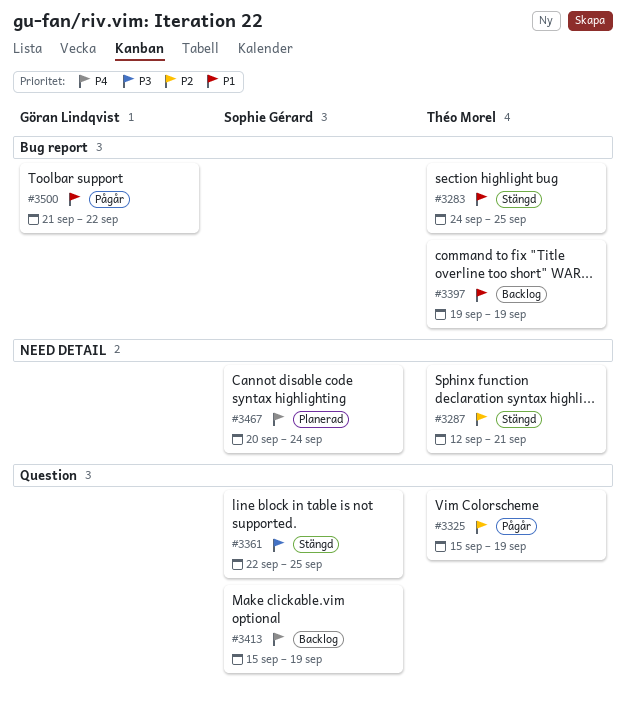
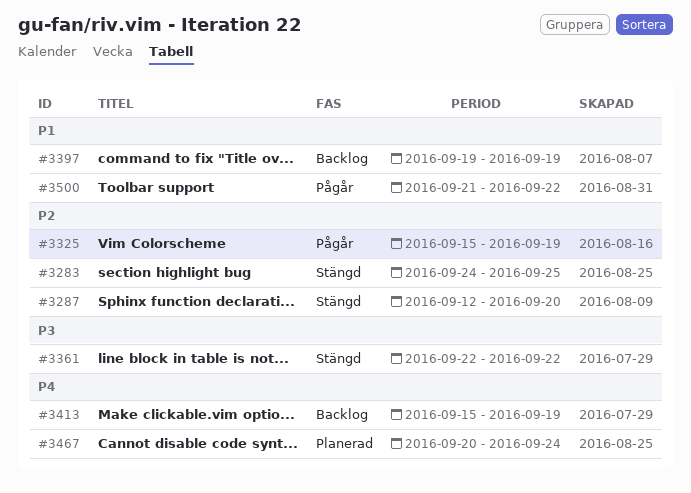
#3283, priority: P1 -> P2
#3287, due: Sep 21 -> Sep 20
#3361, due: Sep 25 -> Sep 22

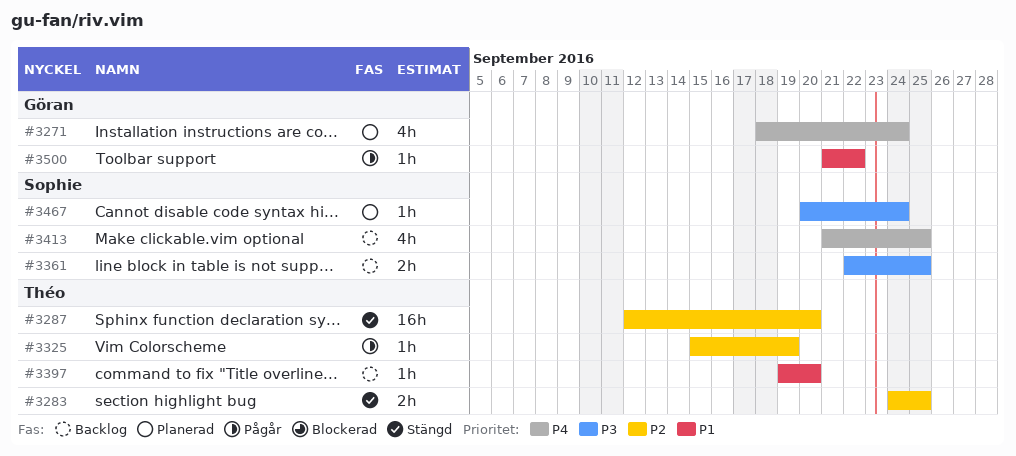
#3271: none -> present
#3361, status: Stängd -> Backlog
#3361, due: Sep 22 -> Sep 25
#3397, due: Sep 19 -> Sep 20
#3413, start: Sep 15 -> Sep 21
#3413, due: Sep 19 -> Sep 25
#3467, priority: P4 -> P3

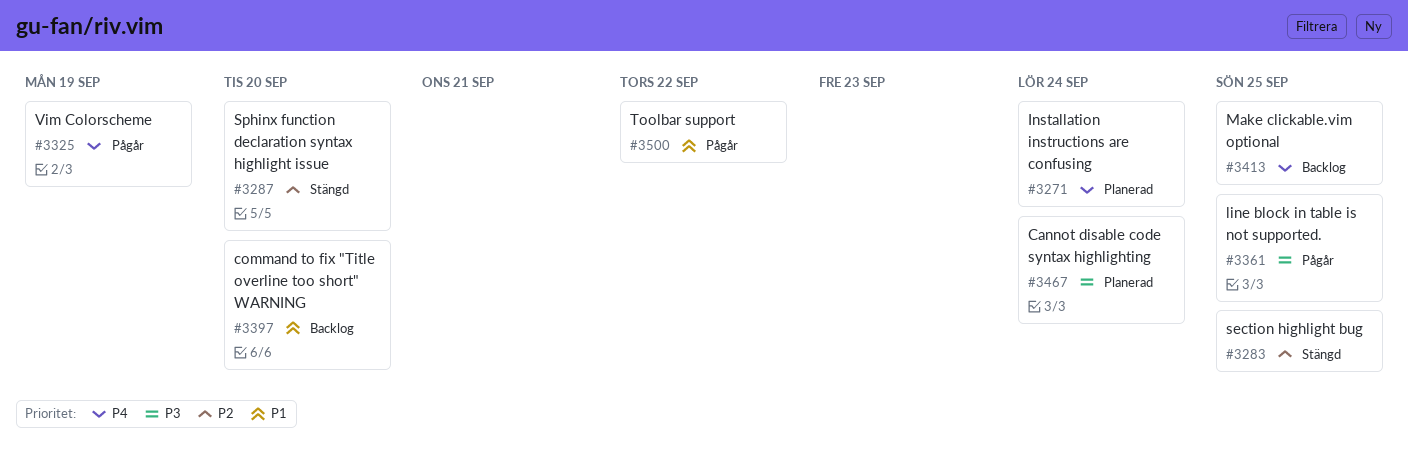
#3325, priority: P2 -> P4
#3361, status: Backlog -> Pågår

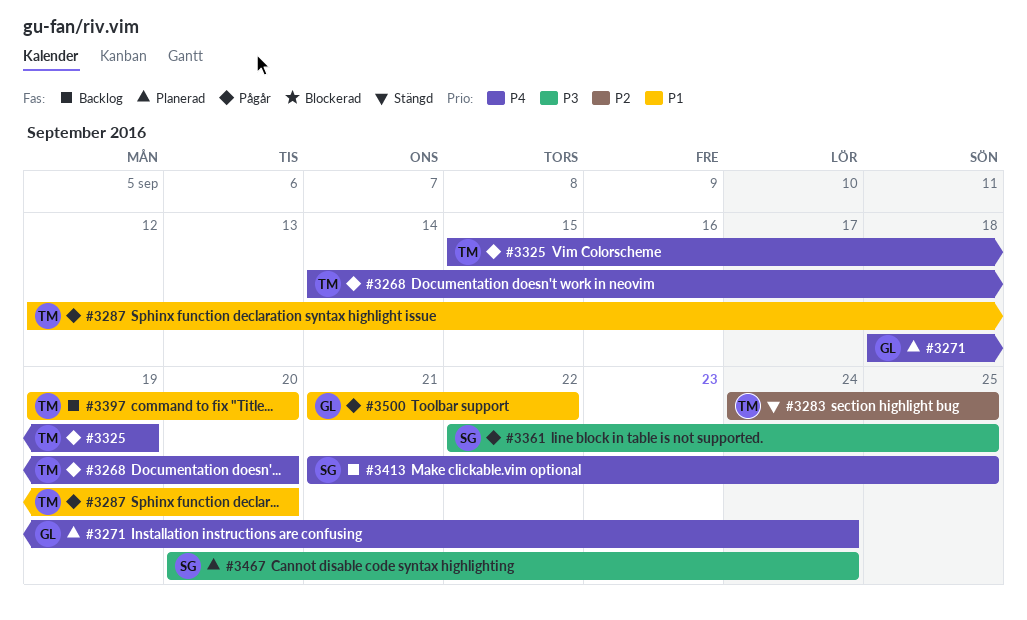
#3268: none -> present
#3287, status: Stängd -> Pågår
#3287, priority: P2 -> P1

